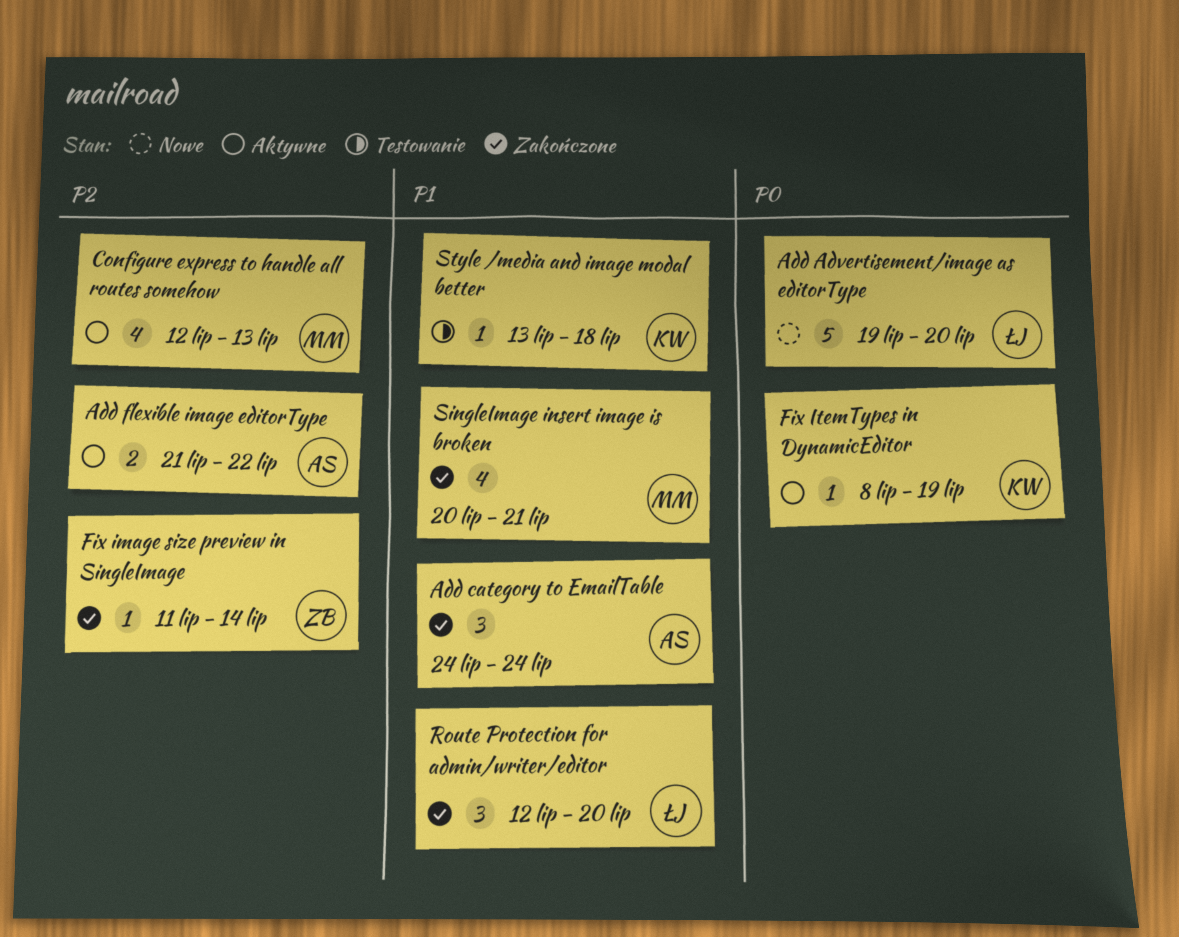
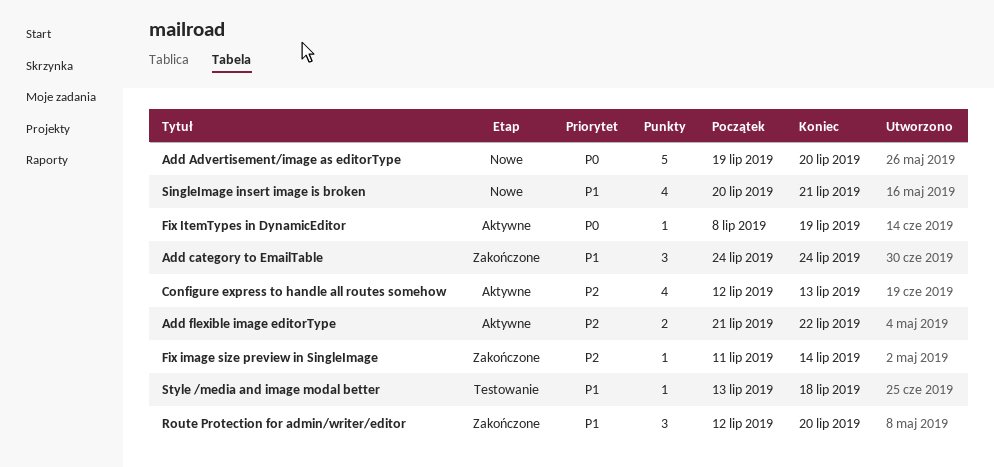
SingleImage insert image is broken, status: Zakończone -> Nowe

